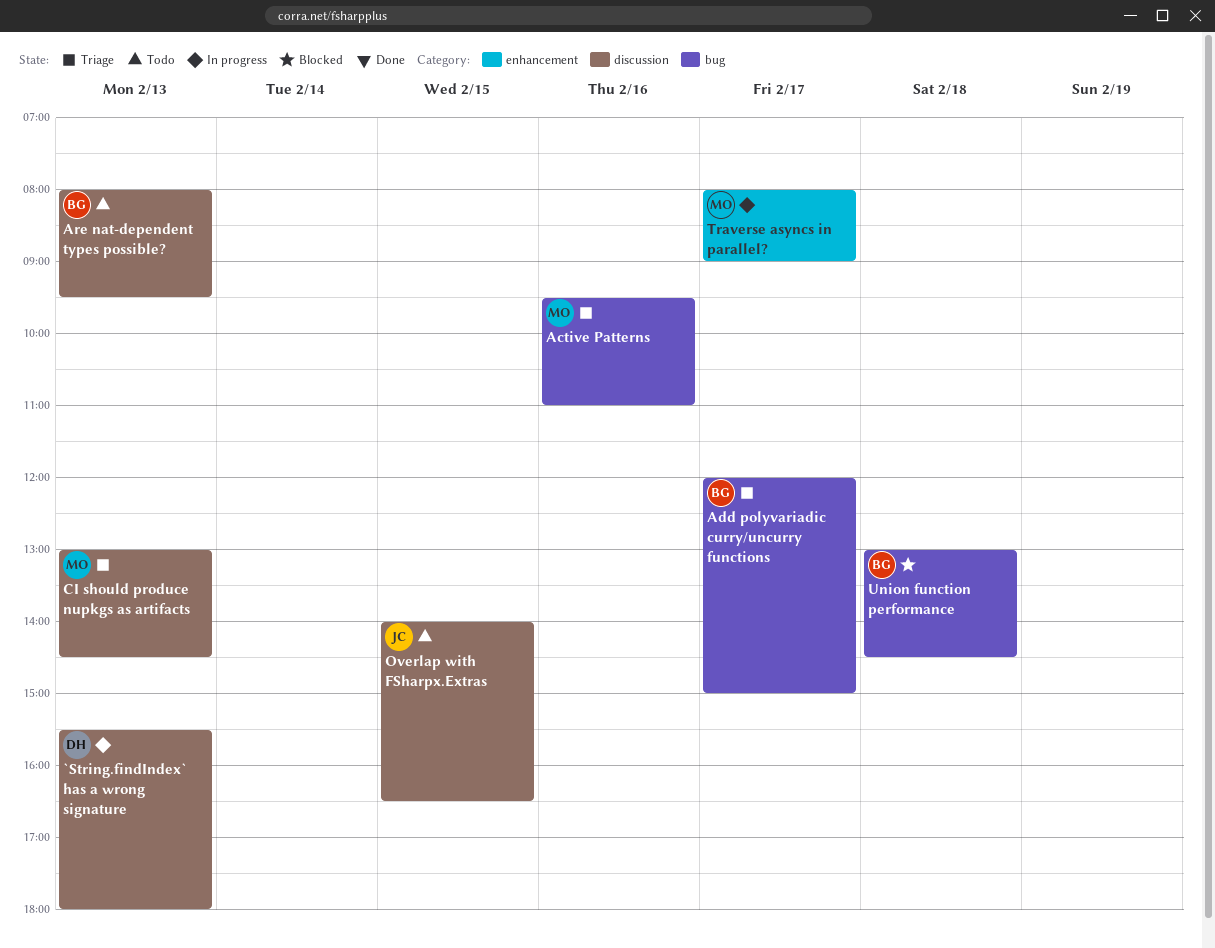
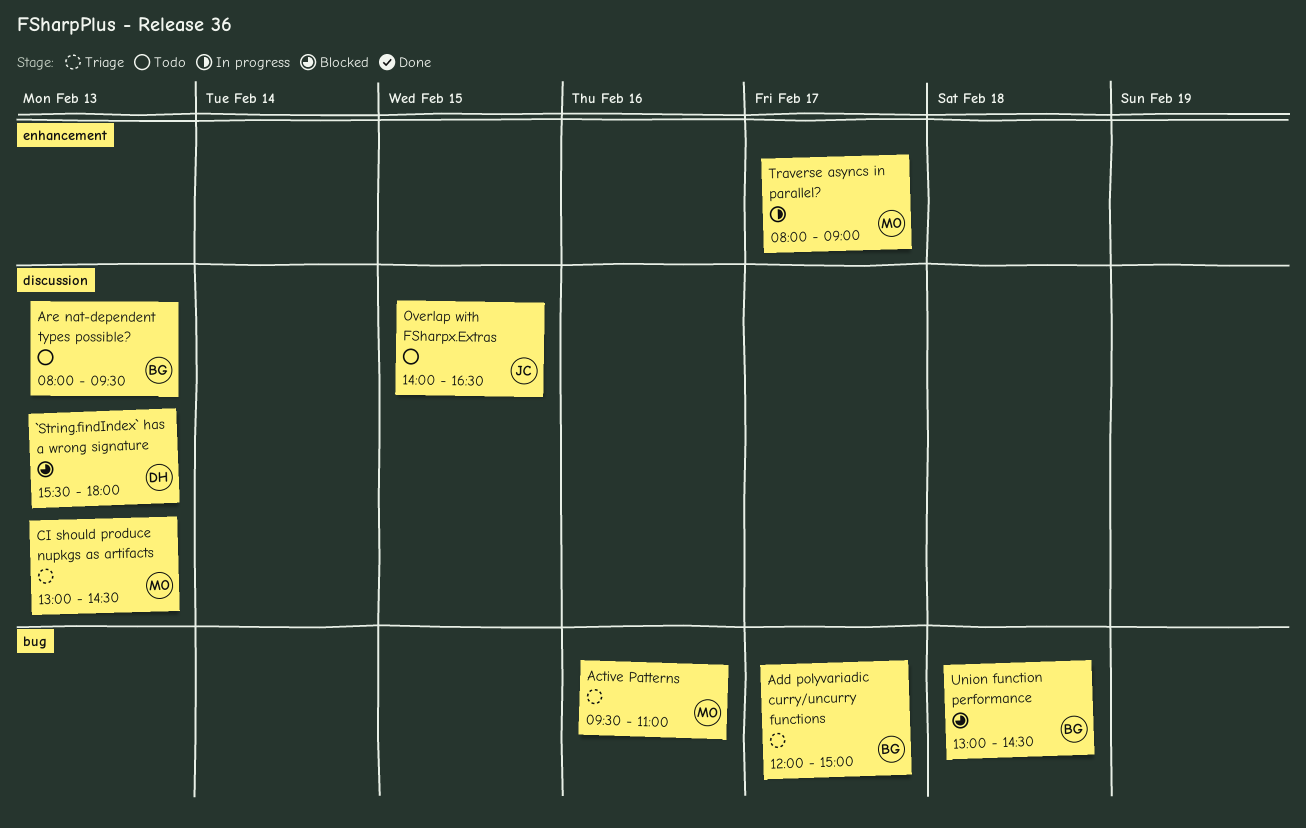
`String.findIndex` has a wrong signature, status: In progress -> Blocked

